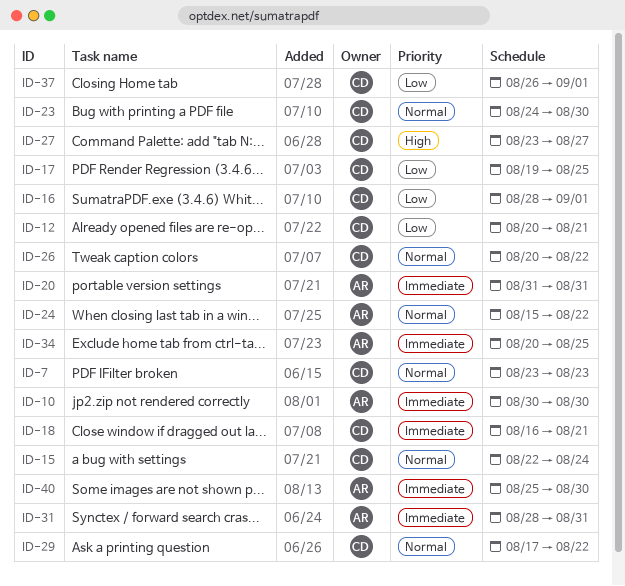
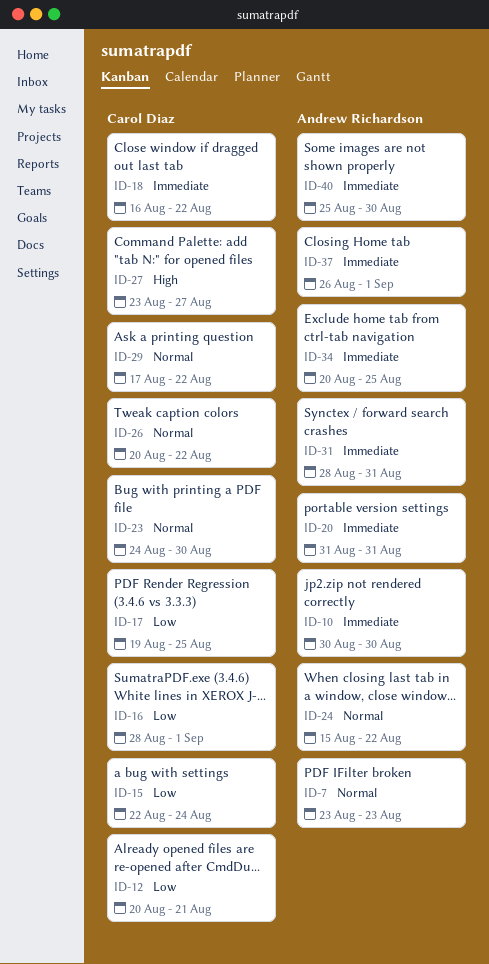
ID-7, owner: Carol Diaz -> Andrew Richardson
ID-15, priority: Normal -> Low
ID-18, due: Aug 21 -> Aug 22
ID-37, owner: Carol Diaz -> Andrew Richardson
ID-37, priority: Low -> Immediate

